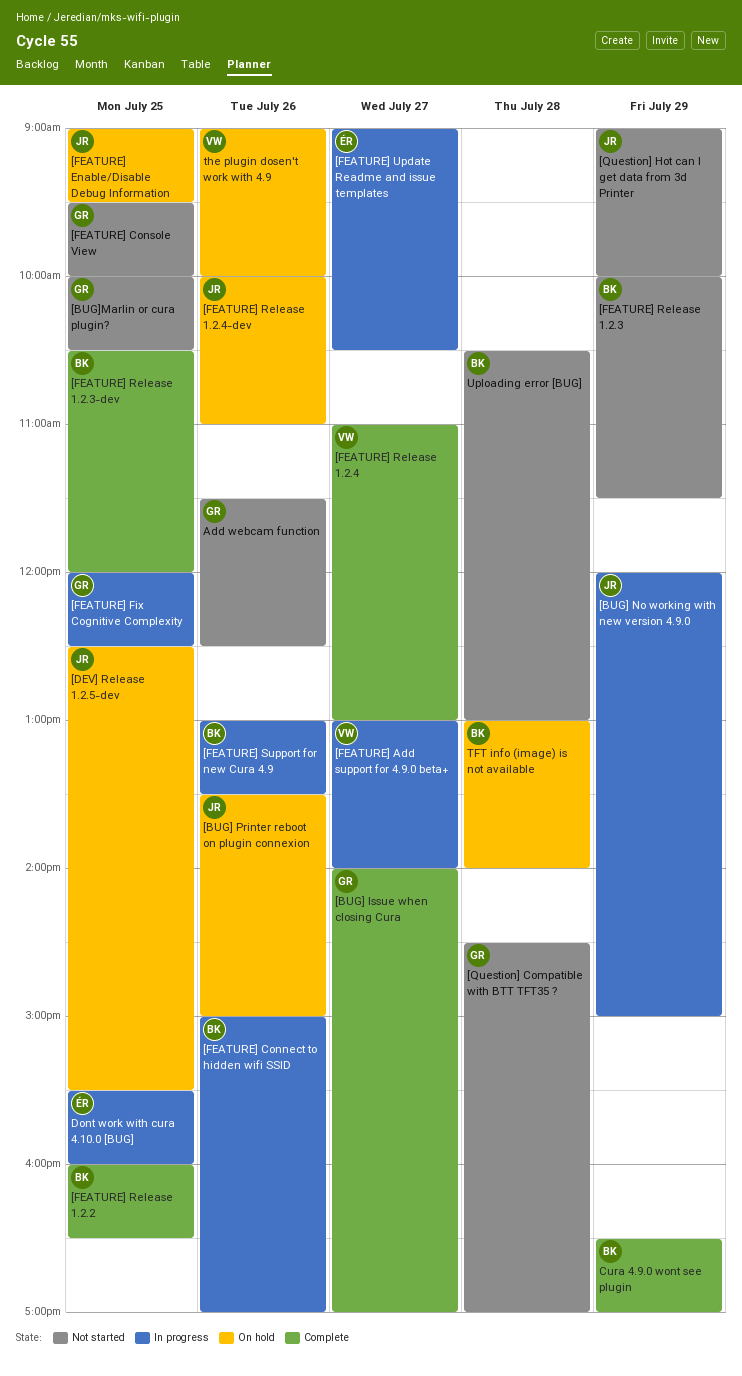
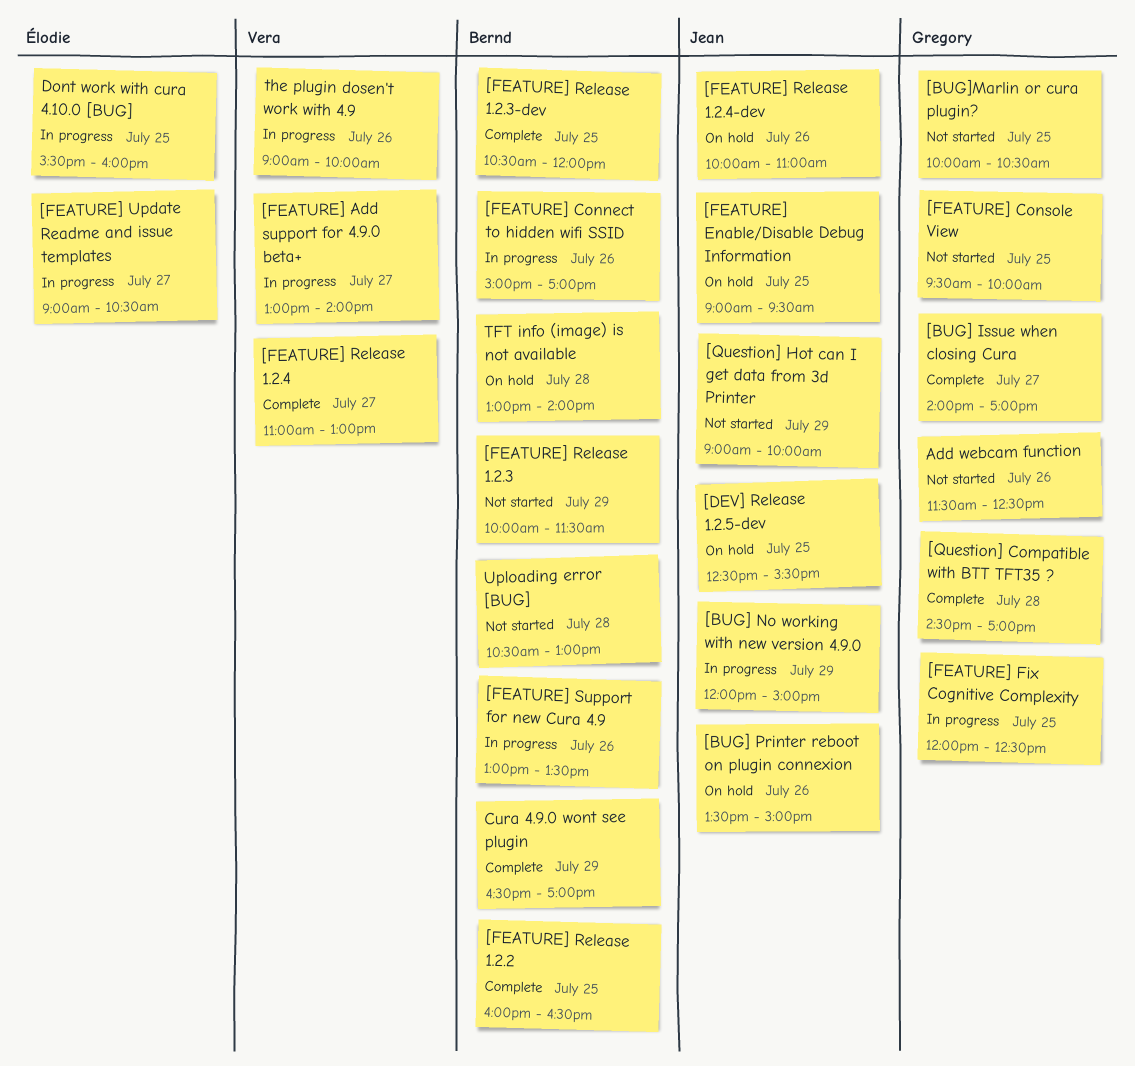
[Question] Compatible with BTT TFT35 ?, status: Not started -> Complete
the plugin dosen't work with 4.9, status: On hold -> In progress

